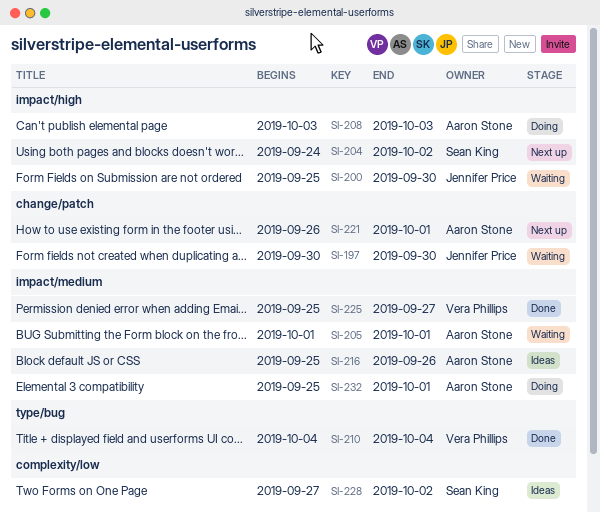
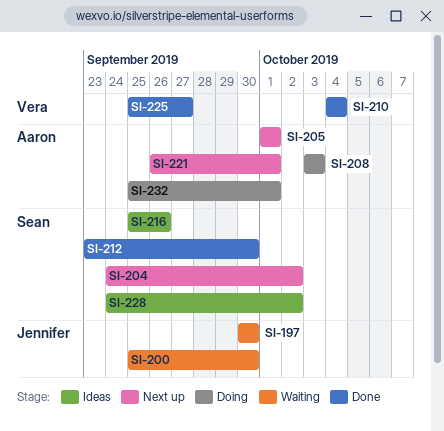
SI-205, status: Waiting -> Next up
SI-212: none -> present
SI-216, owner: Aaron Stone -> Sean King
SI-228, start: Sep 27 -> Sep 24

